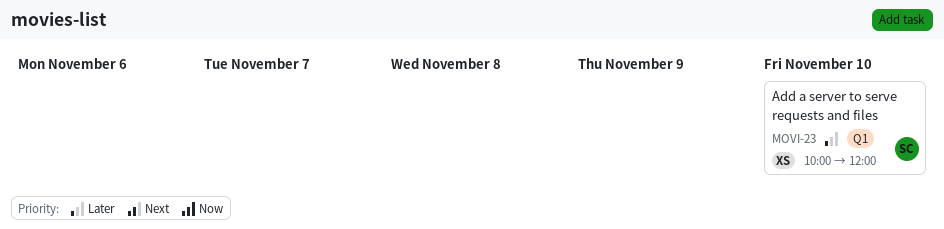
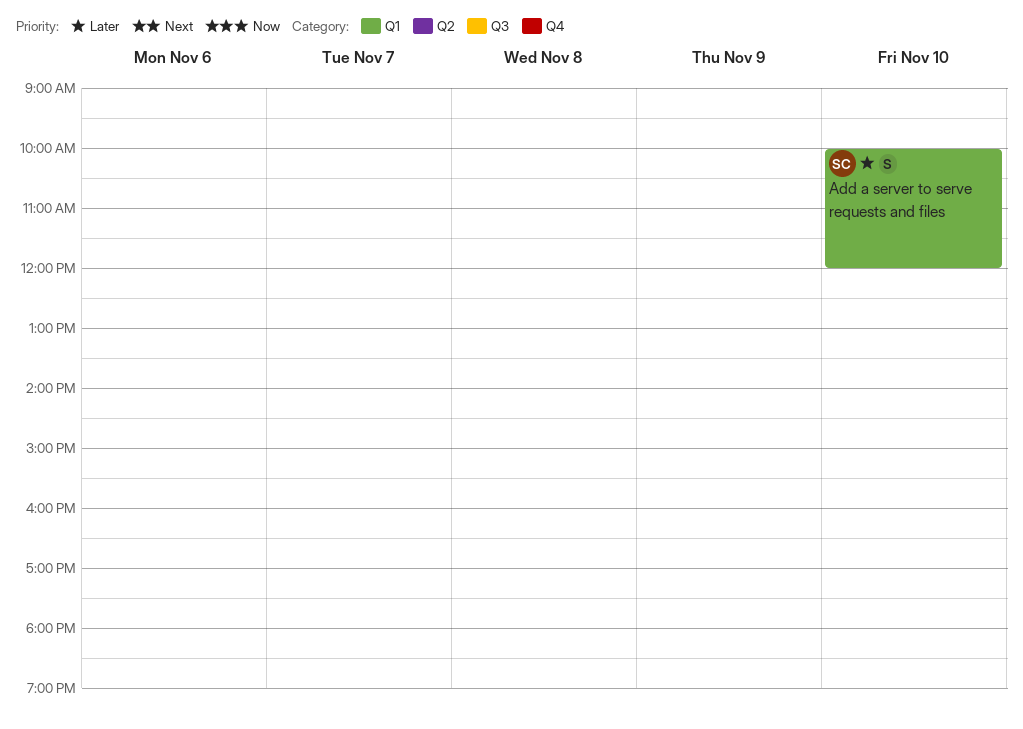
Add a server to serve requests and files, estimate: XS -> S

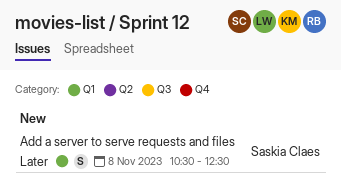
Add a server to serve requests and files, day: Nov 10 -> Nov 8
Add a server to serve requests and files, begins: 10:00 -> 10:30
Add a server to serve requests and files, ends: 12:00 -> 12:30

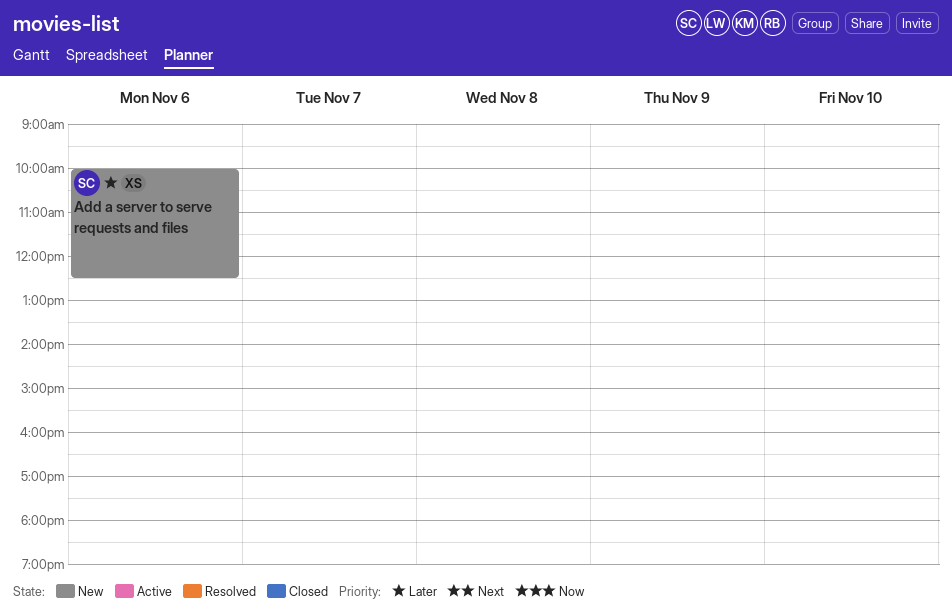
Add a server to serve requests and files, estimate: S -> XS
Add a server to serve requests and files, day: Nov 8 -> Nov 6
Add a server to serve requests and files, begins: 10:30 -> 10:00

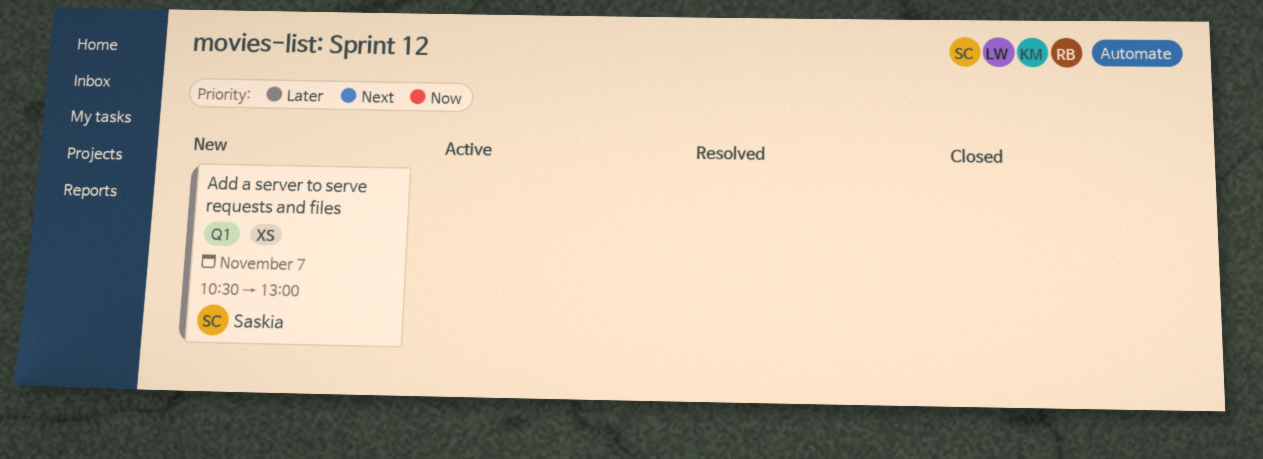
Add a server to serve requests and files, day: Nov 6 -> Nov 7
Add a server to serve requests and files, begins: 10:00 -> 10:30
Add a server to serve requests and files, ends: 12:30 -> 13:00

